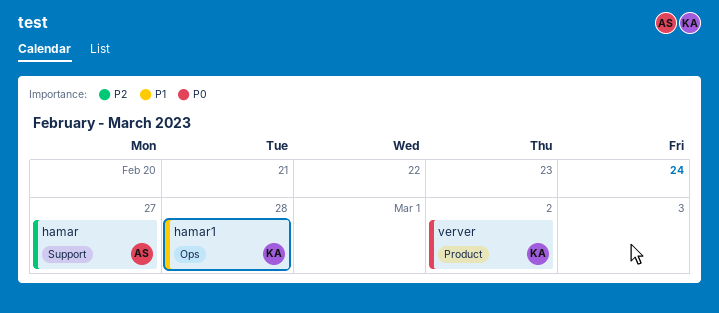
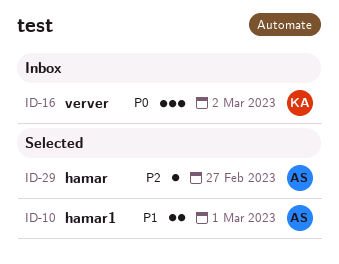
hamar1, owner: KA -> AS
hamar1, due: Feb 28 -> Mar 1

